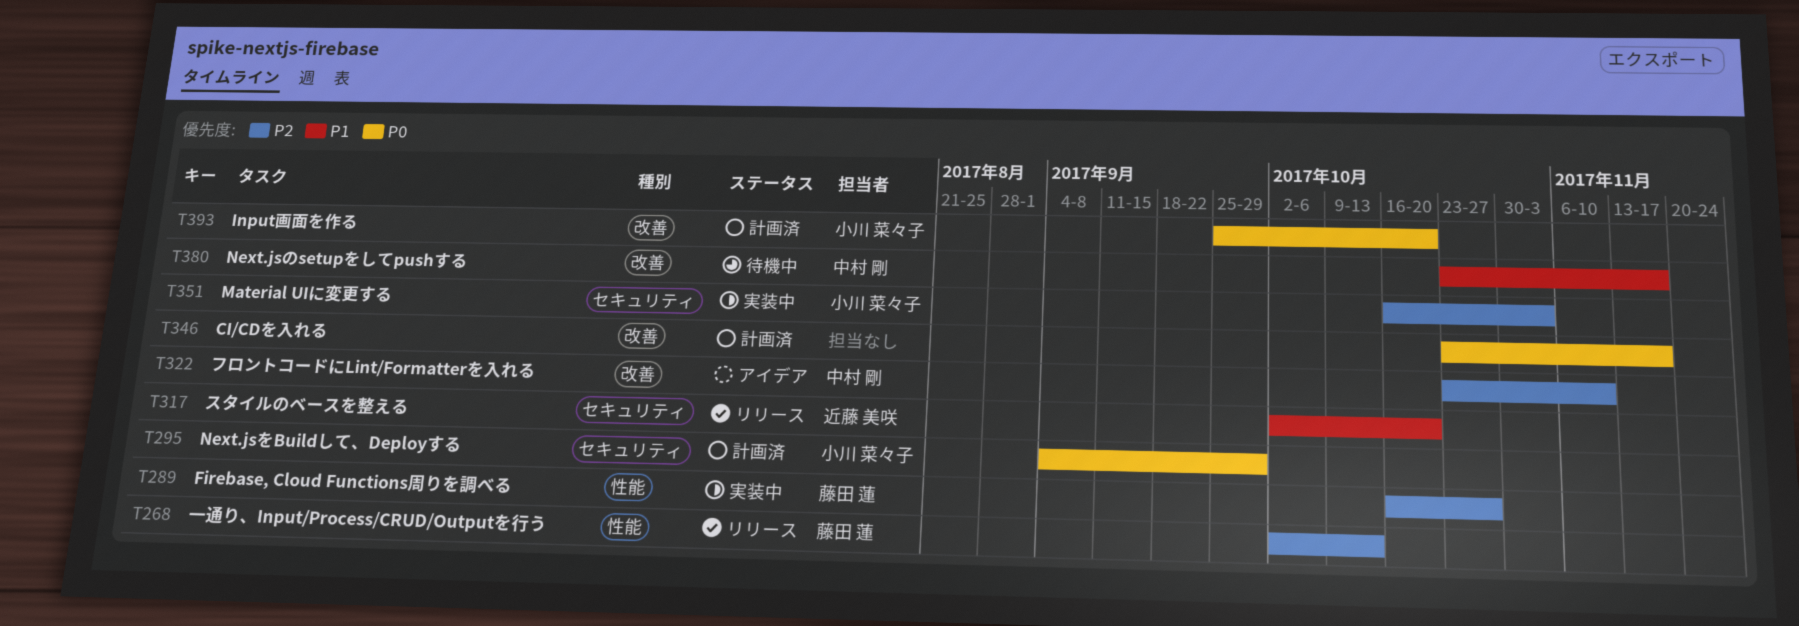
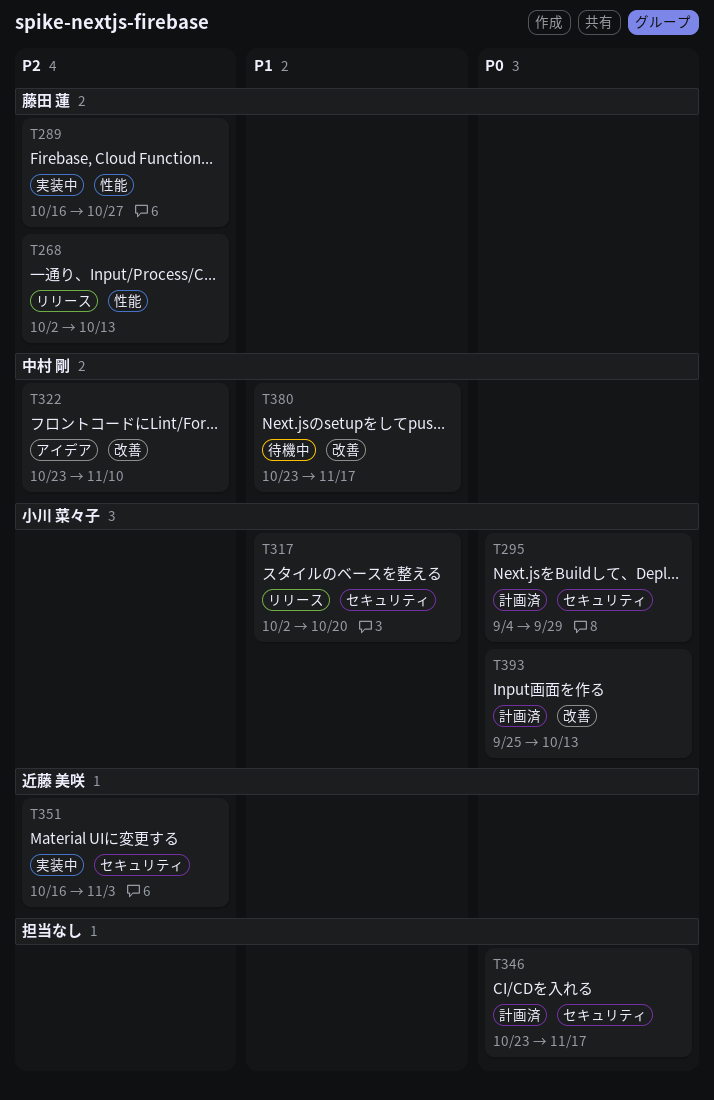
T317, owner: 近藤 美咲 -> 小川 菜々子
T346, label: 改善 -> セキュリティ
T351, owner: 小川 菜々子 -> 近藤 美咲
T393, due: Oct 20 -> Oct 13

